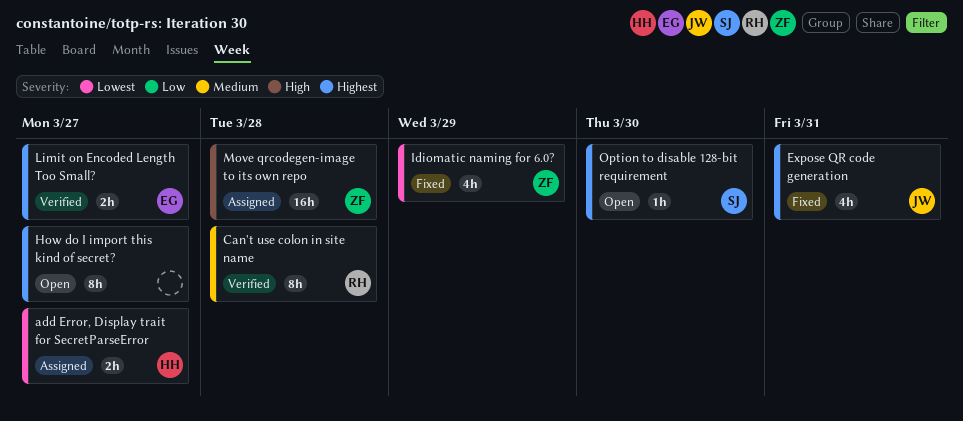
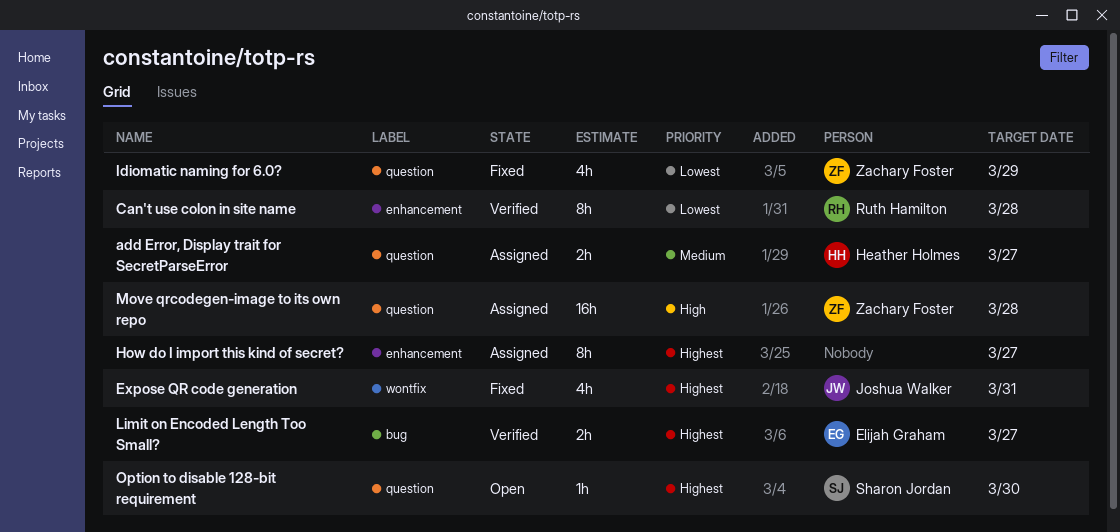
add Error, Display trait for SecretParseError, priority: Lowest -> Medium
Can't use colon in site name, priority: Medium -> Lowest
How do I import this kind of secret?, status: Open -> Assigned

